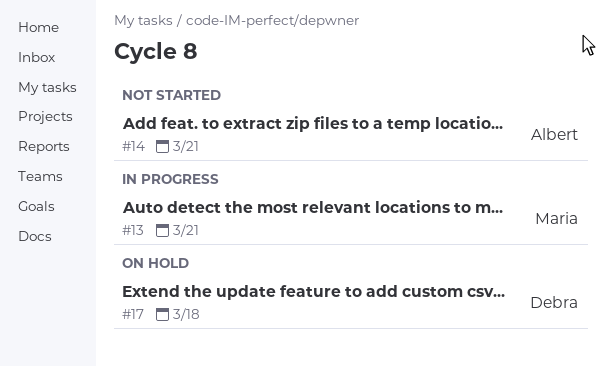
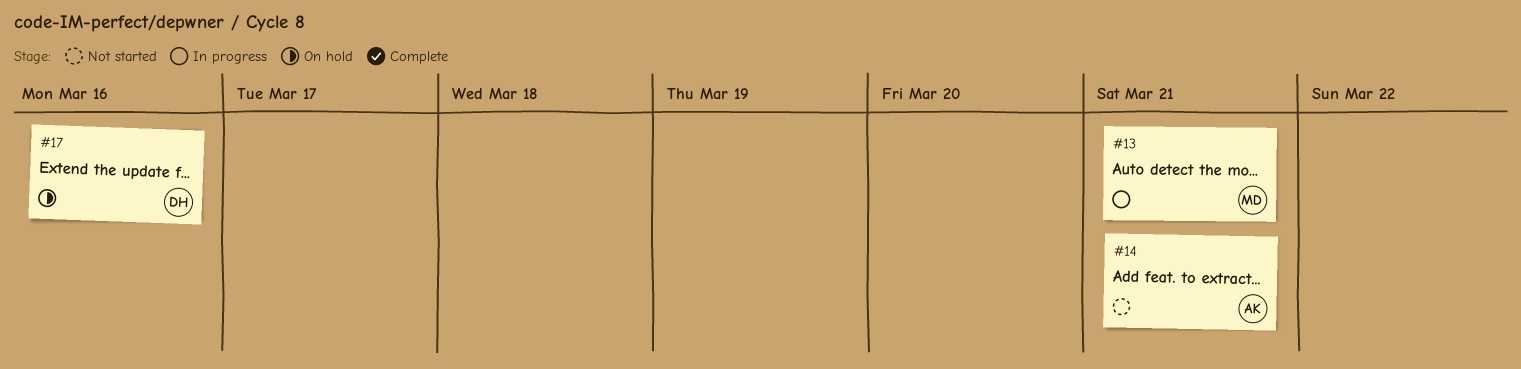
#17, due: Mar 18 -> Mar 16

